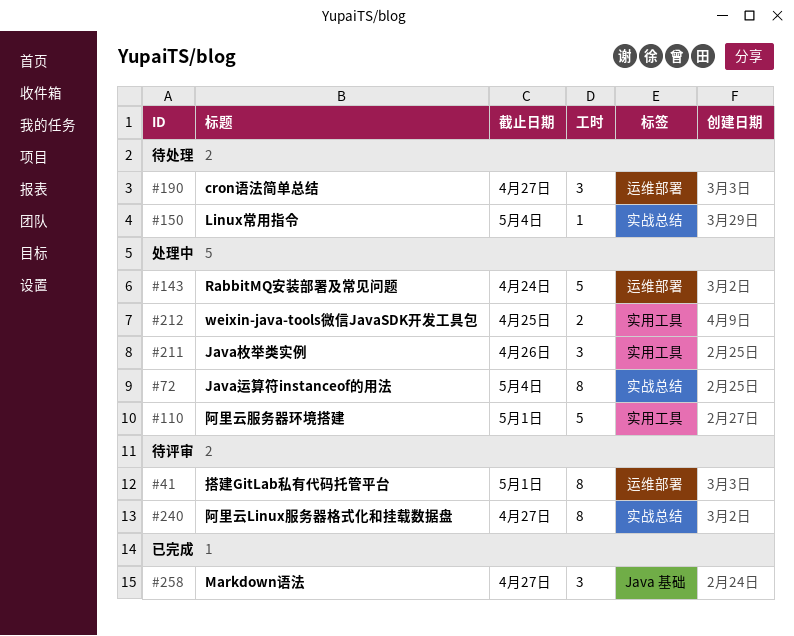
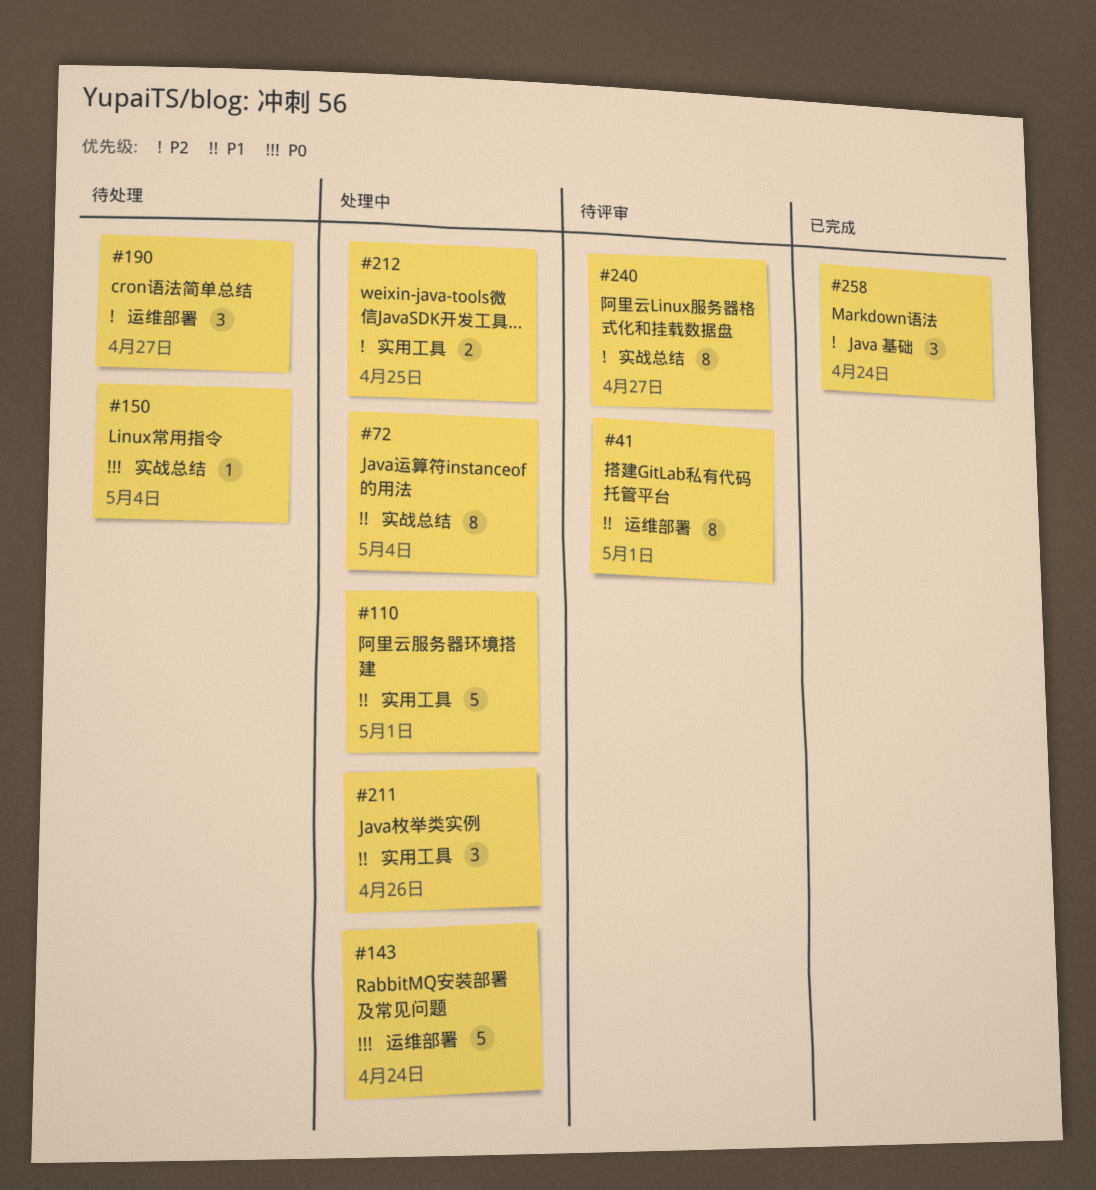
#258, due: Apr 27 -> Apr 24

